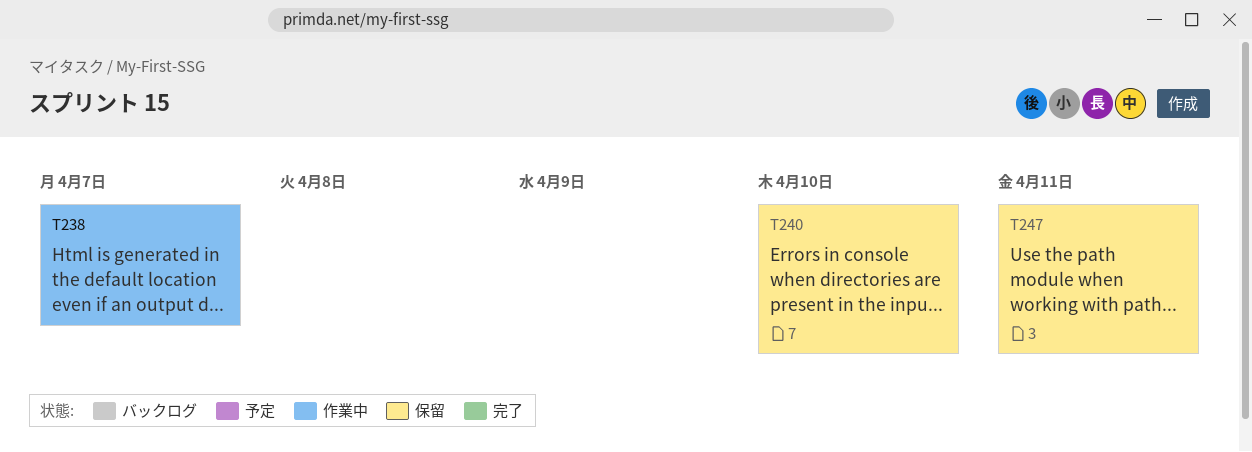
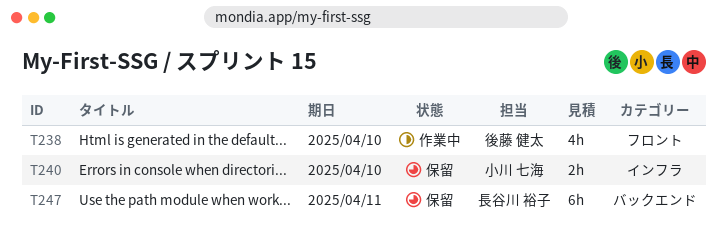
T238, due: Apr 7 -> Apr 10

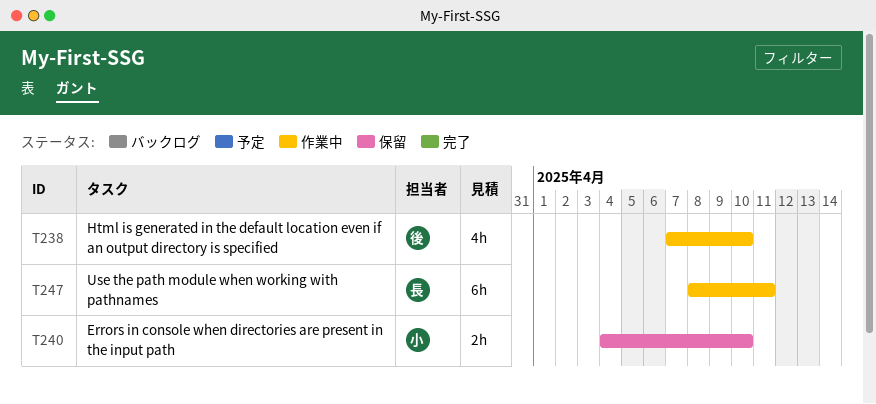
T247, status: 保留 -> 作業中

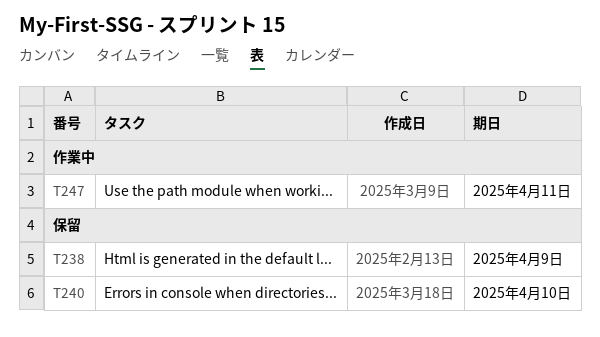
T238, status: 作業中 -> 保留
T238, due: Apr 10 -> Apr 9

